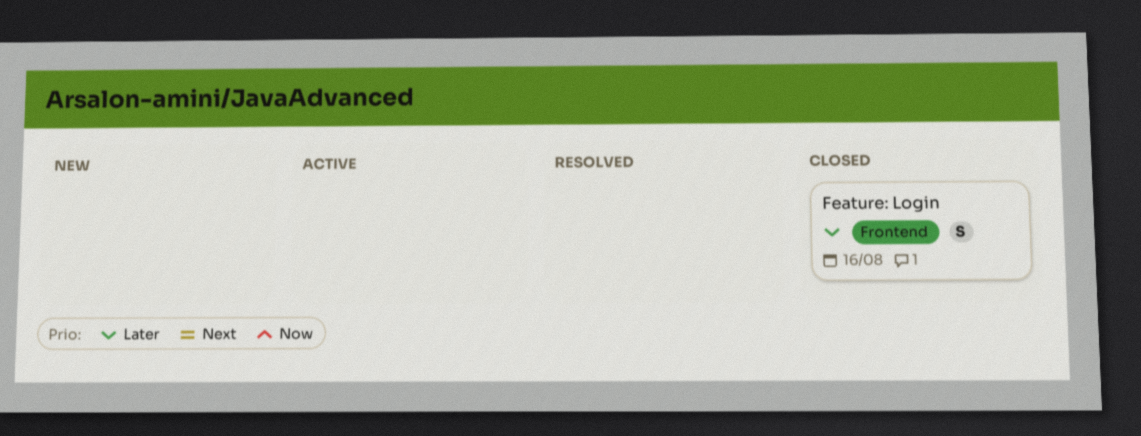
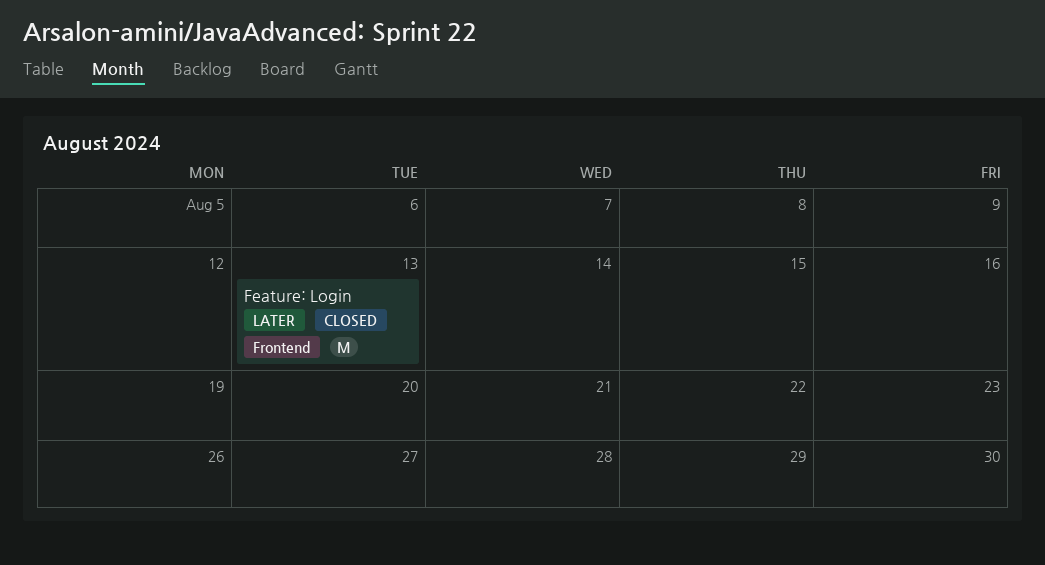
Feature: Login, estimate: S -> M
Feature: Login, due: Aug 16 -> Aug 13

